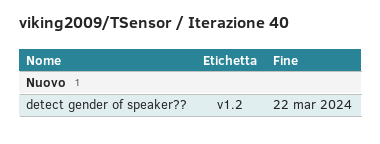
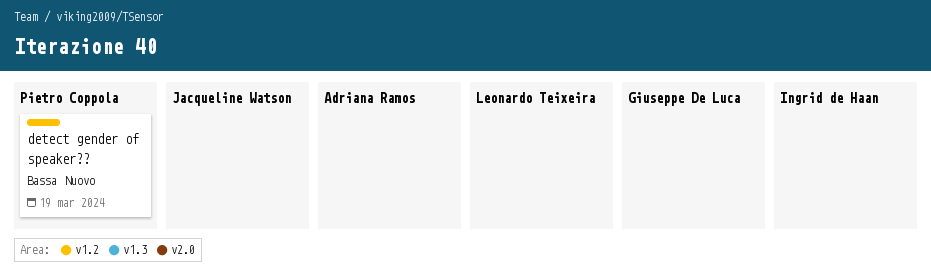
detect gender of speaker??, due: Mar 22 -> Mar 19

